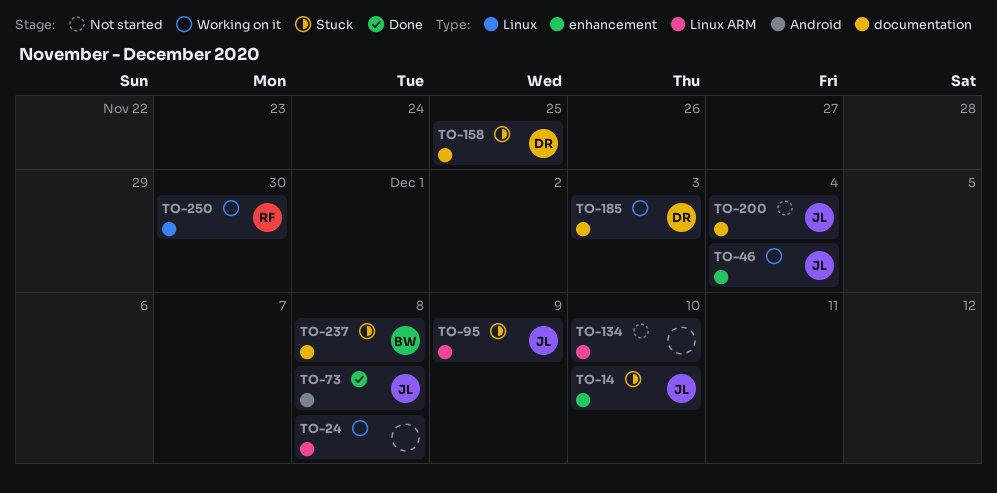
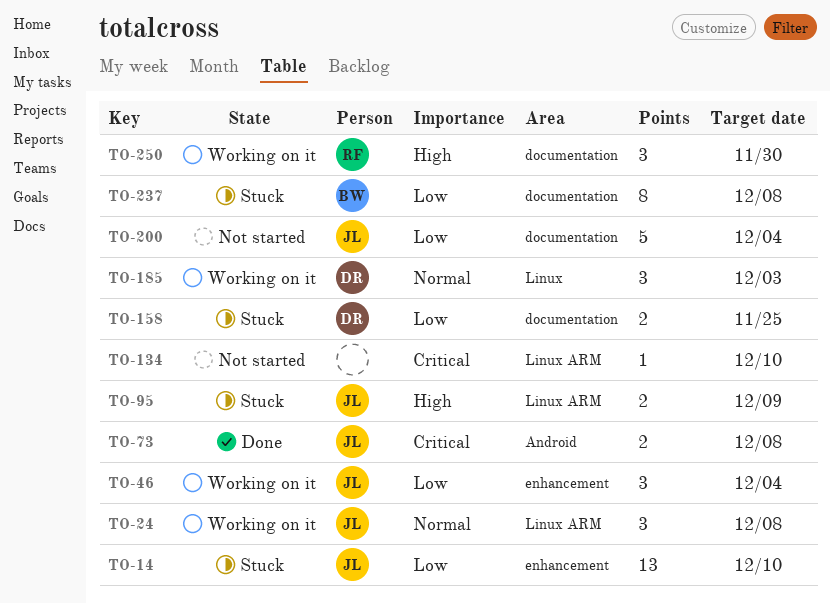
TO-24, owner: none -> JL
TO-185, label: documentation -> Linux
TO-250, label: Linux -> documentation

